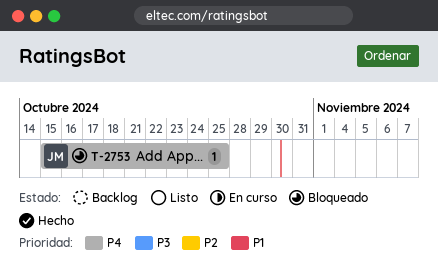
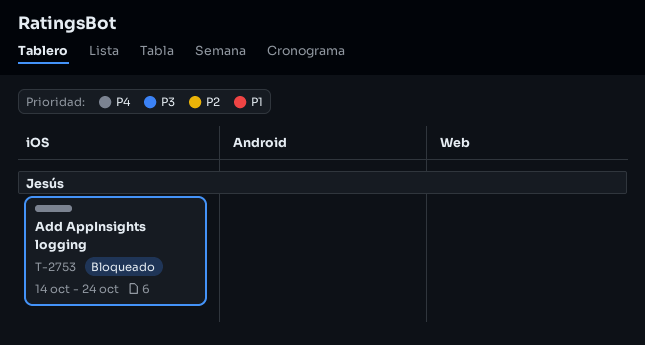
T-2753, start: Oct 15 -> Oct 14
T-2753, due: Oct 25 -> Oct 24

